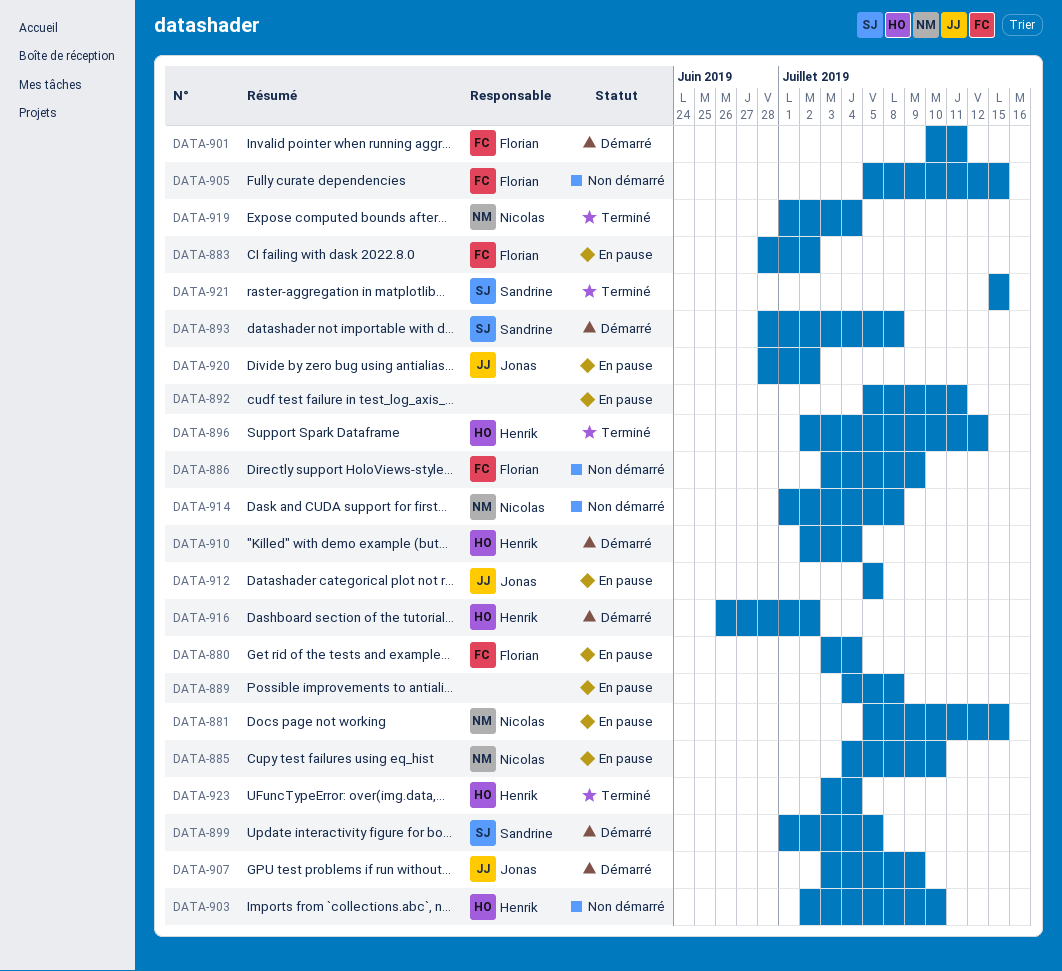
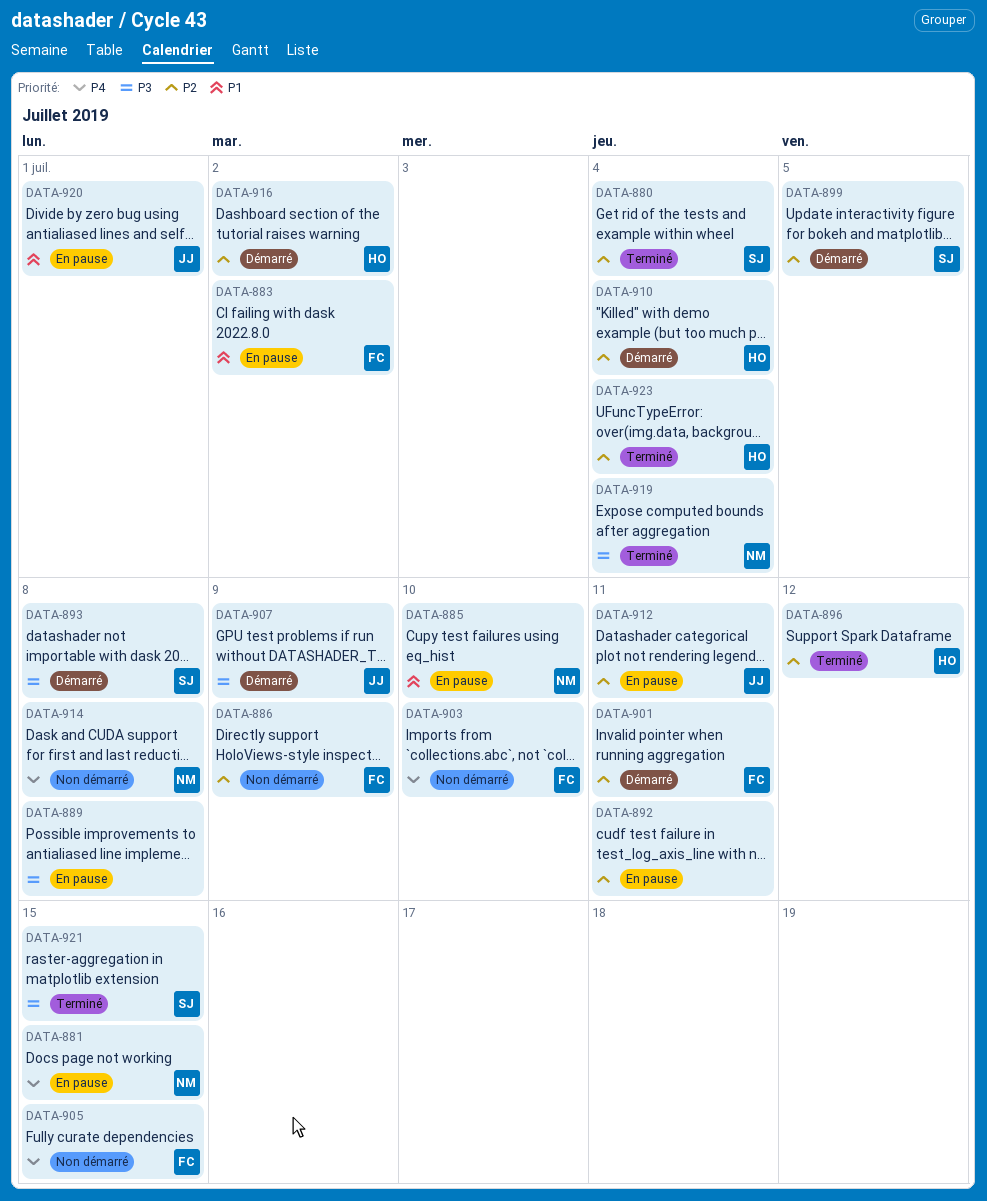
DATA-880, status: En pause -> Terminé
DATA-880, owner: Florian -> Sandrine
DATA-903, owner: Henrik -> Florian
DATA-912, due: Jul 5 -> Jul 11
DATA-920, due: Jul 2 -> Jul 1

